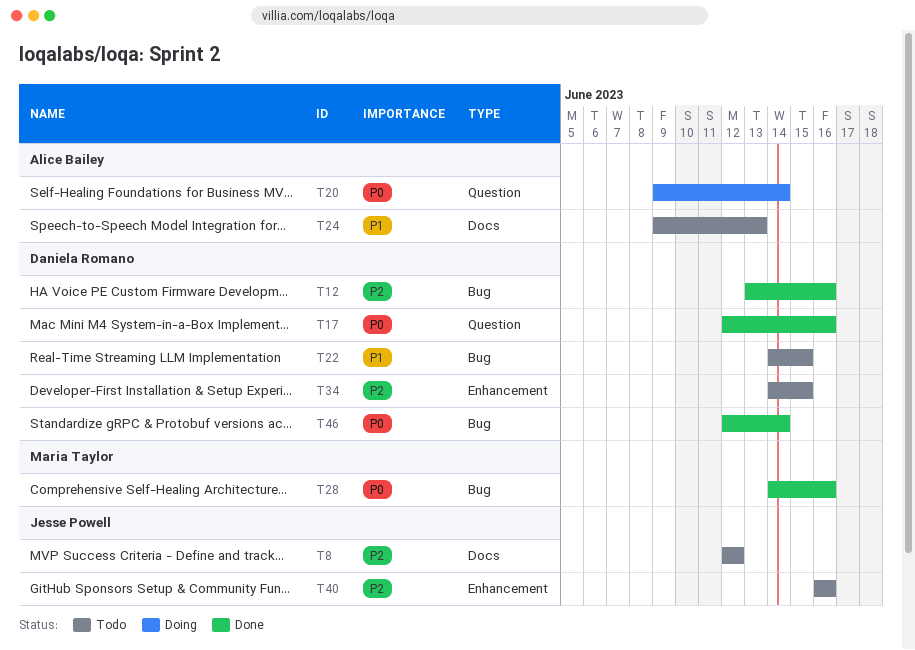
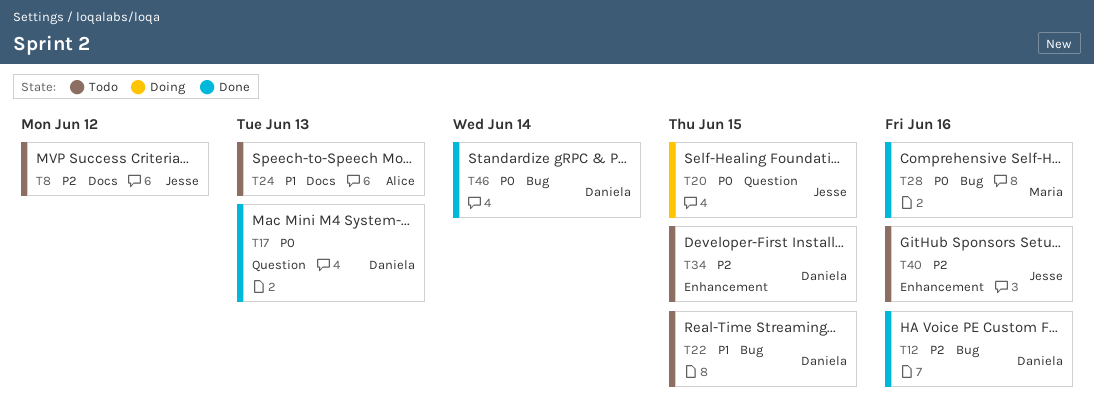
T17, due: Jun 16 -> Jun 13
T20, owner: Alice Bailey -> Jesse Powell
T20, due: Jun 14 -> Jun 15

